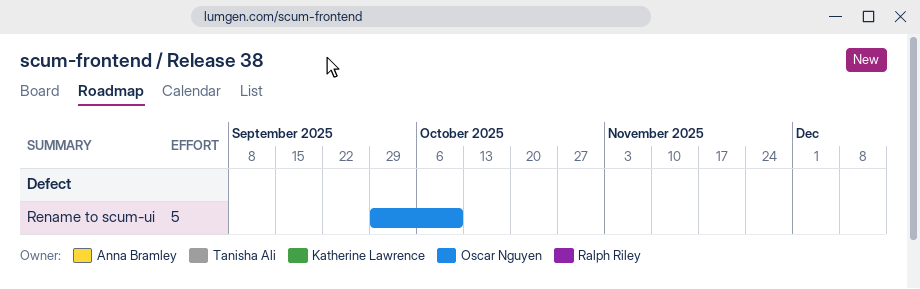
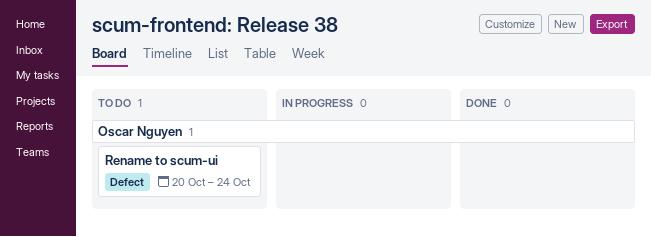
Rename to scum-ui, start: Sep 29 -> Oct 20
Rename to scum-ui, due: Oct 10 -> Oct 24

